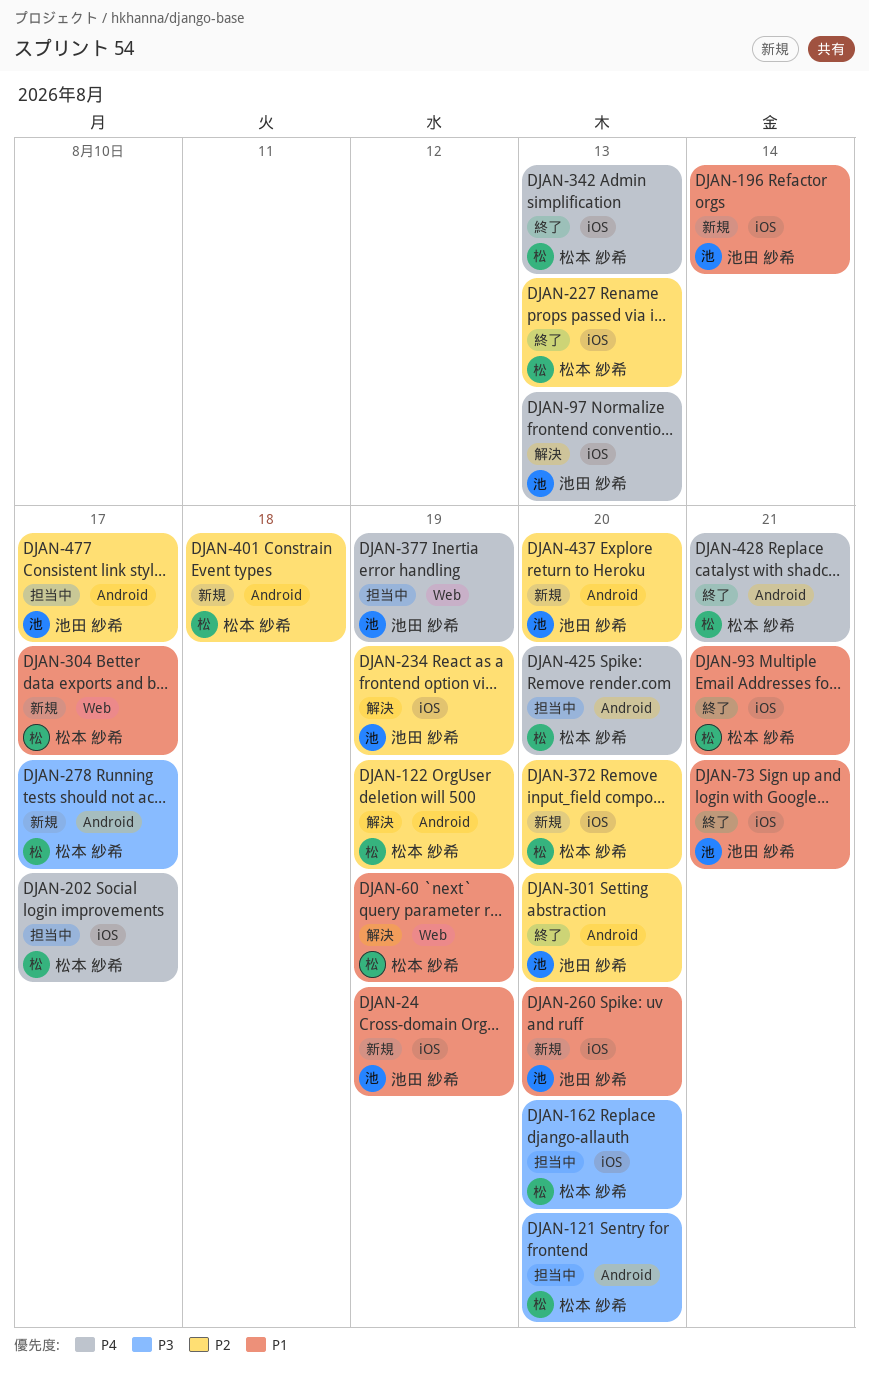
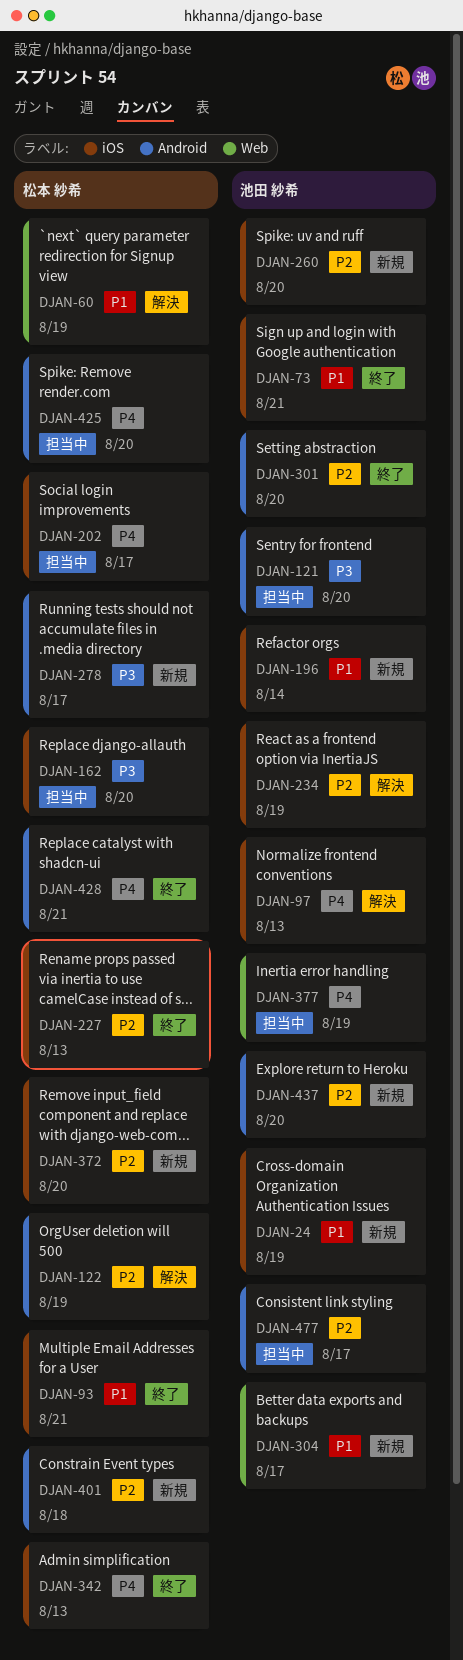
DJAN-121, owner: 松本 紗希 -> 池田 紗希
DJAN-260, priority: P1 -> P2
DJAN-304, owner: 松本 紗希 -> 池田 紗希

